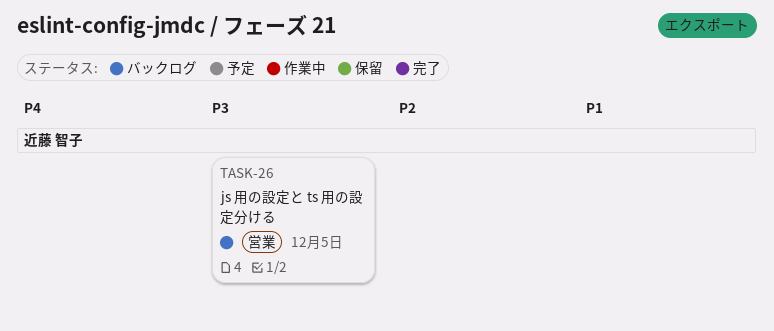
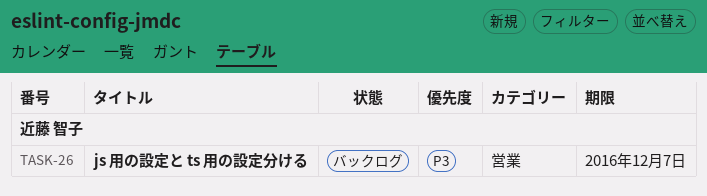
TASK-26, due: Dec 5 -> Dec 7

